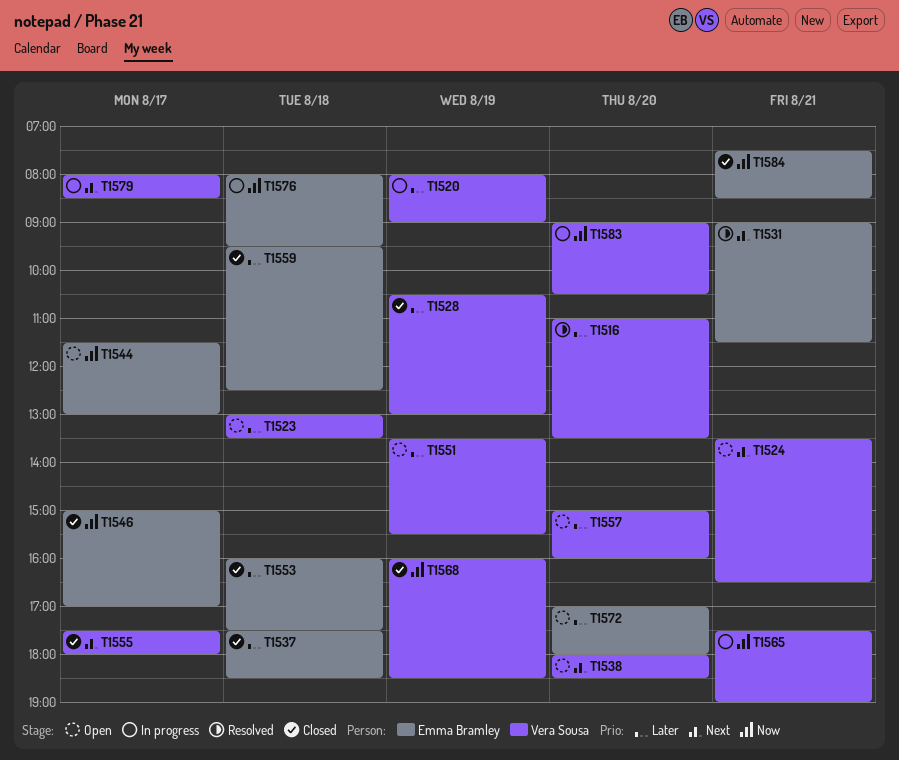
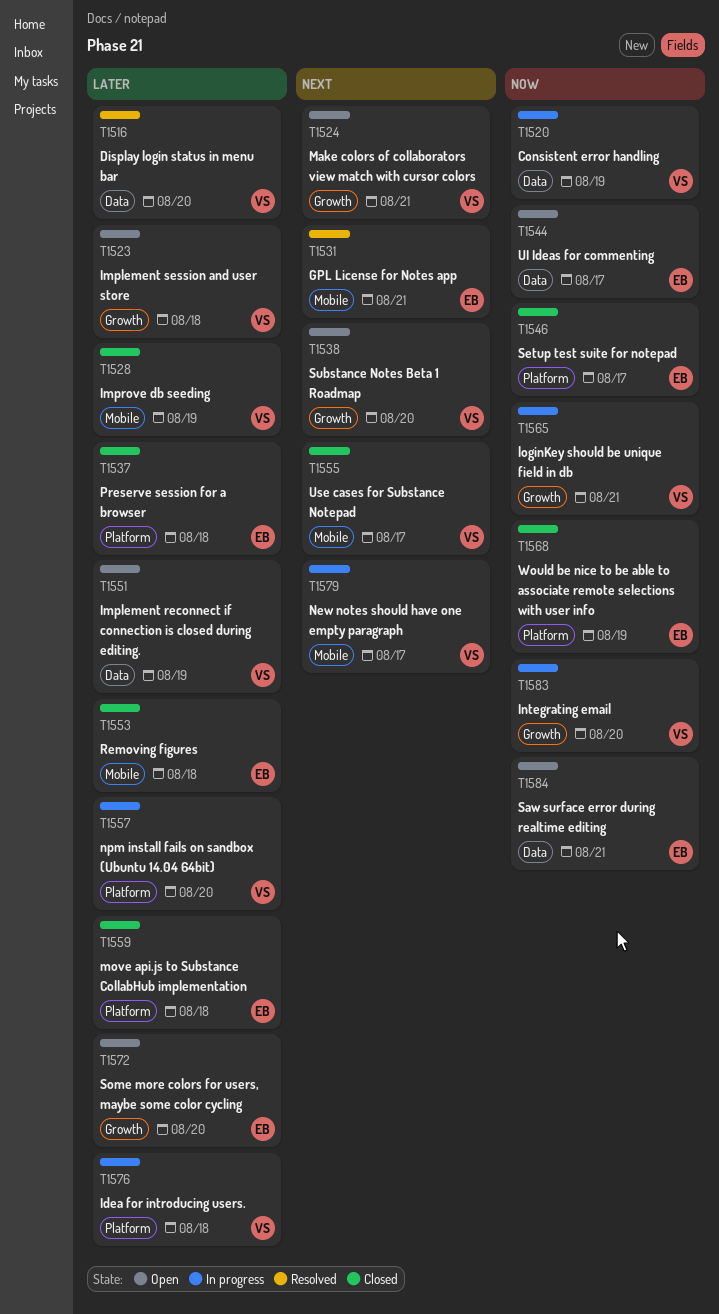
T1520, priority: Later -> Now
T1557, status: Open -> In progress
T1568, owner: Vera Sousa -> Emma Bramley
T1576, owner: Emma Bramley -> Vera Sousa
T1576, priority: Now -> Later
T1584, status: Closed -> Open

